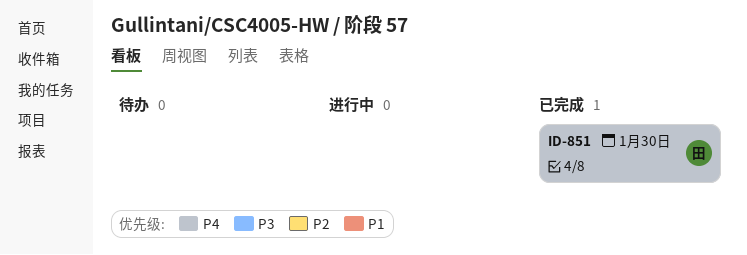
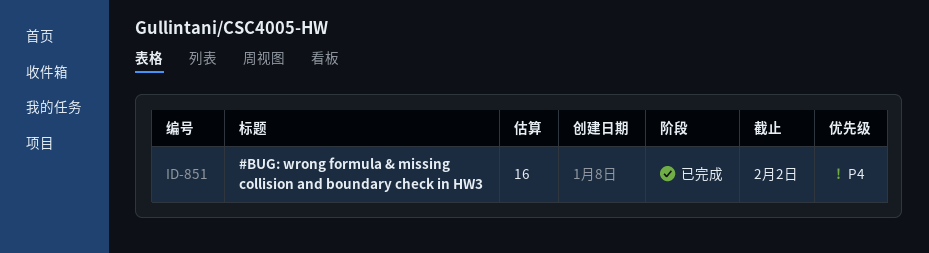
ID-851, due: Jan 30 -> Feb 2

